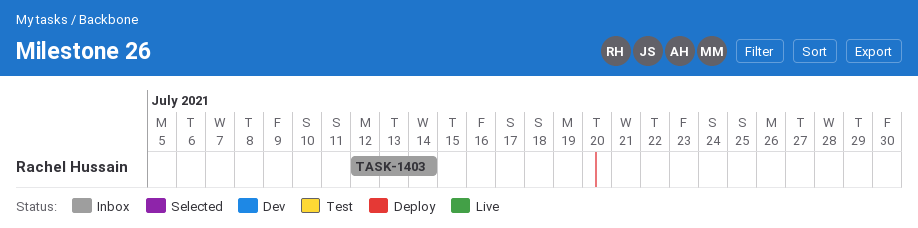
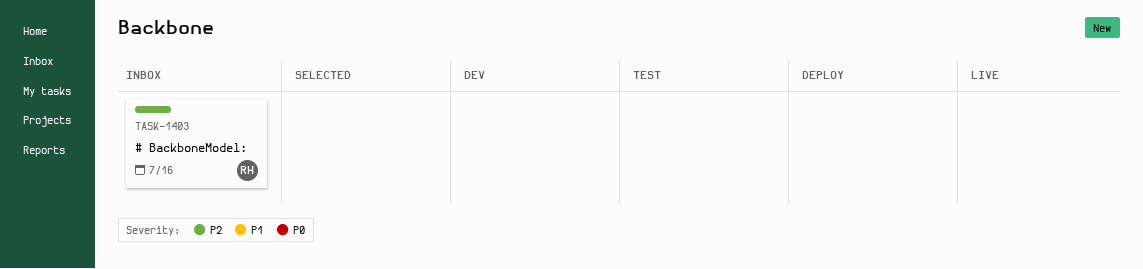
TASK-1403, due: Jul 14 -> Jul 16

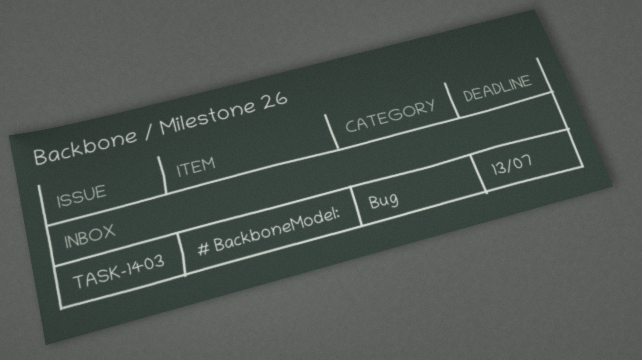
TASK-1403, due: Jul 16 -> Jul 13

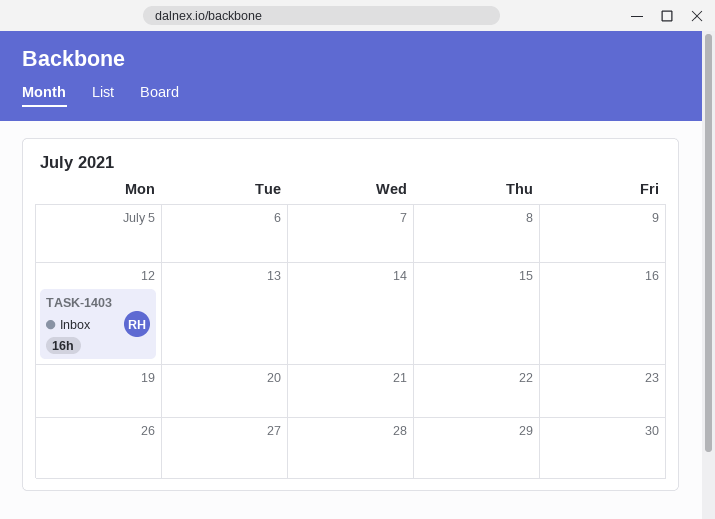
TASK-1403, due: Jul 13 -> Jul 12

